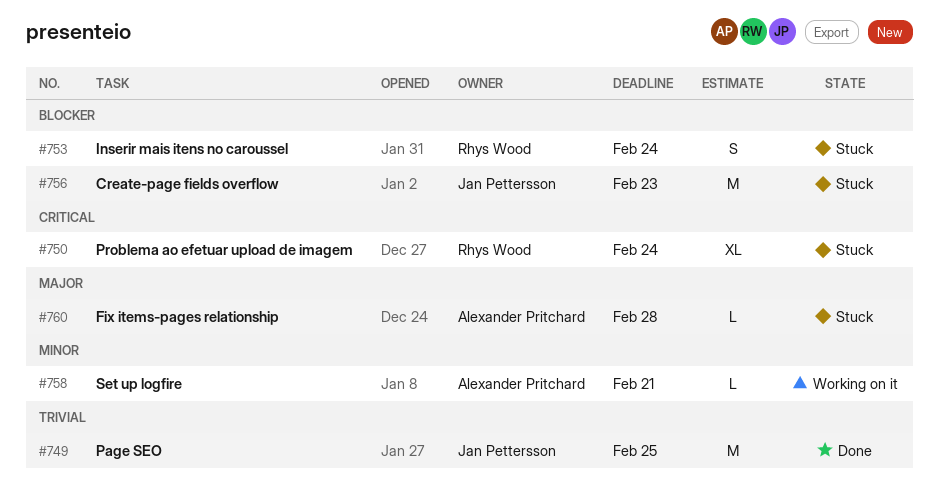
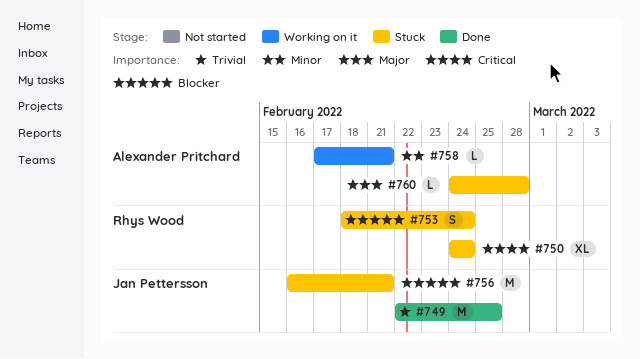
#756, due: Feb 23 -> Feb 21

